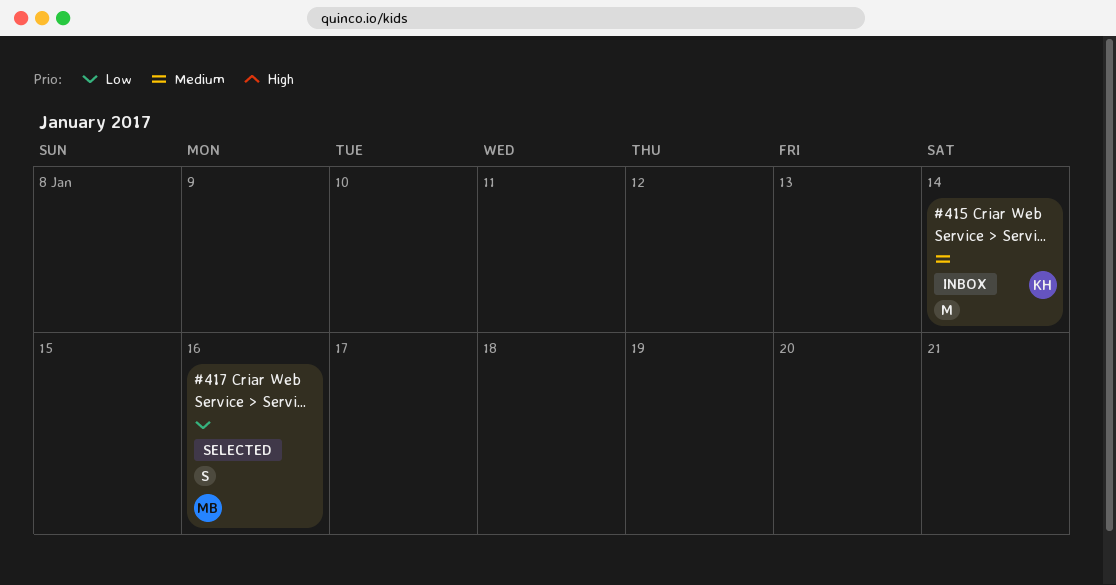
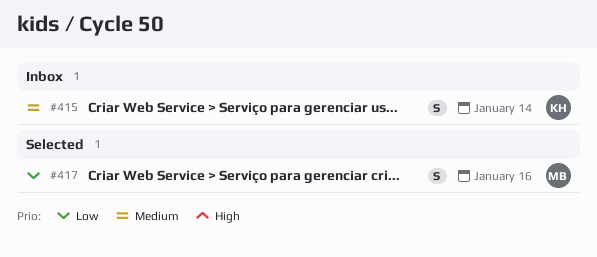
#415, estimate: M -> S

